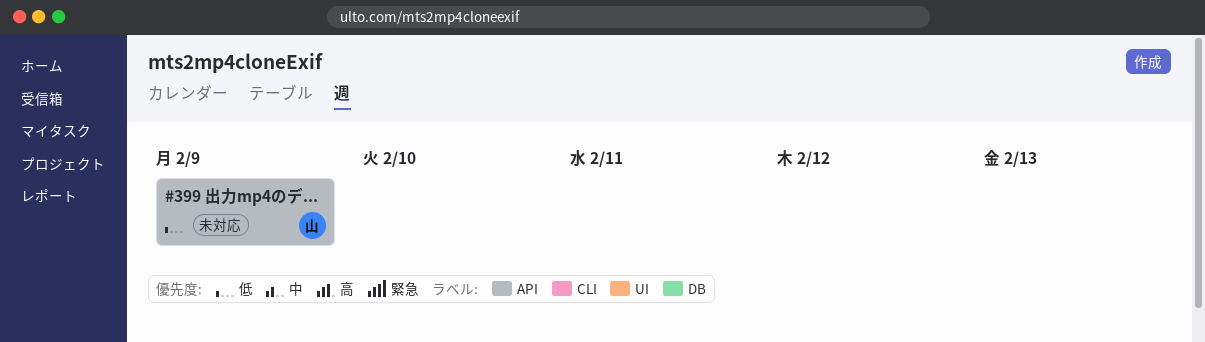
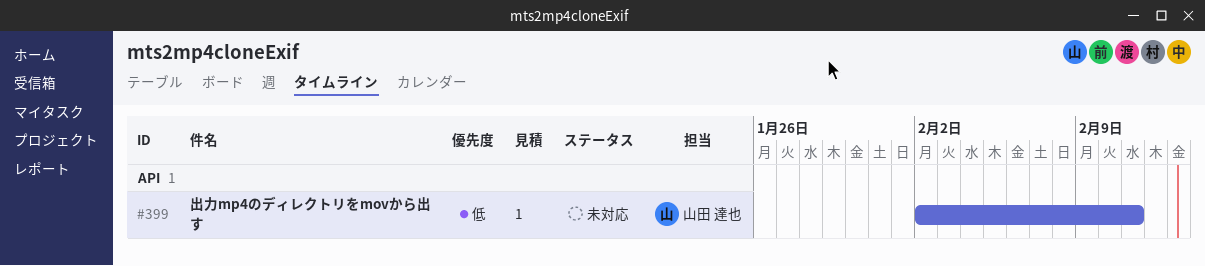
#399, due: Feb 9 -> Feb 11

